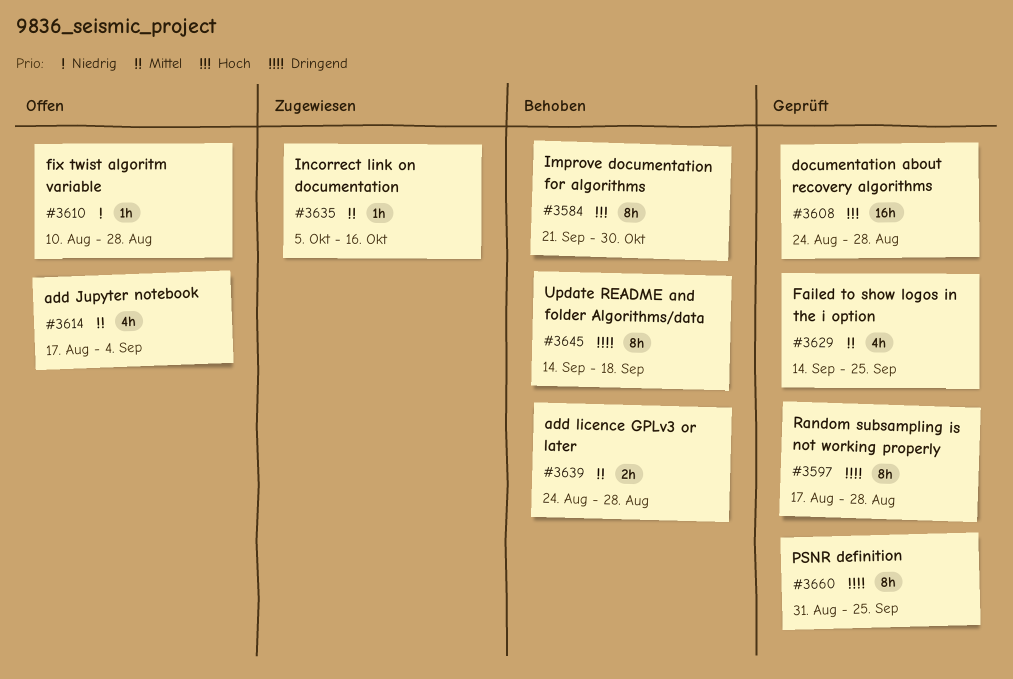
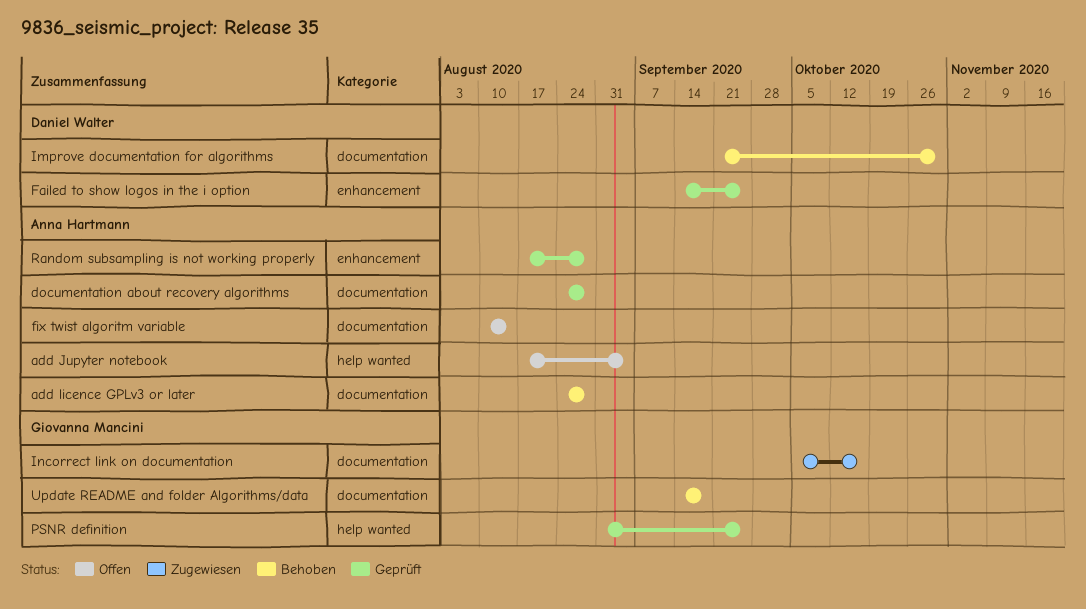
fix twist algoritm variable, due: Aug 28 -> Aug 14

